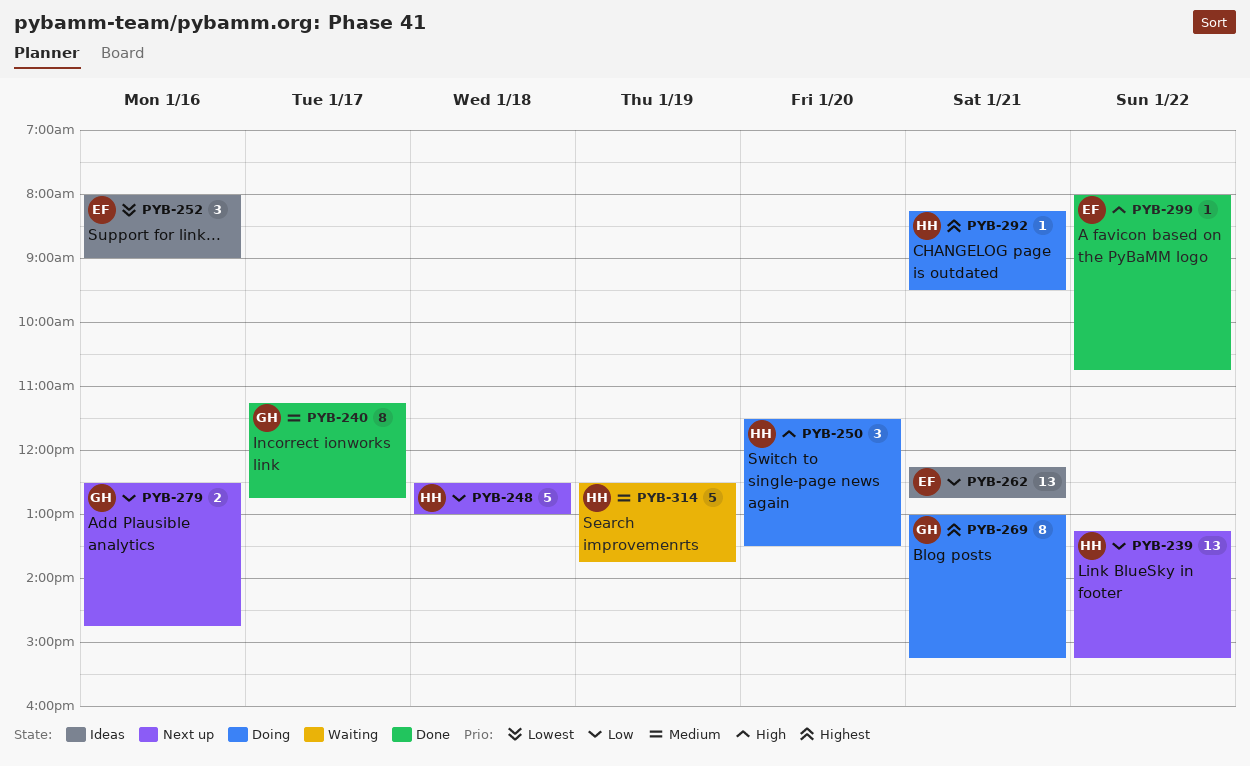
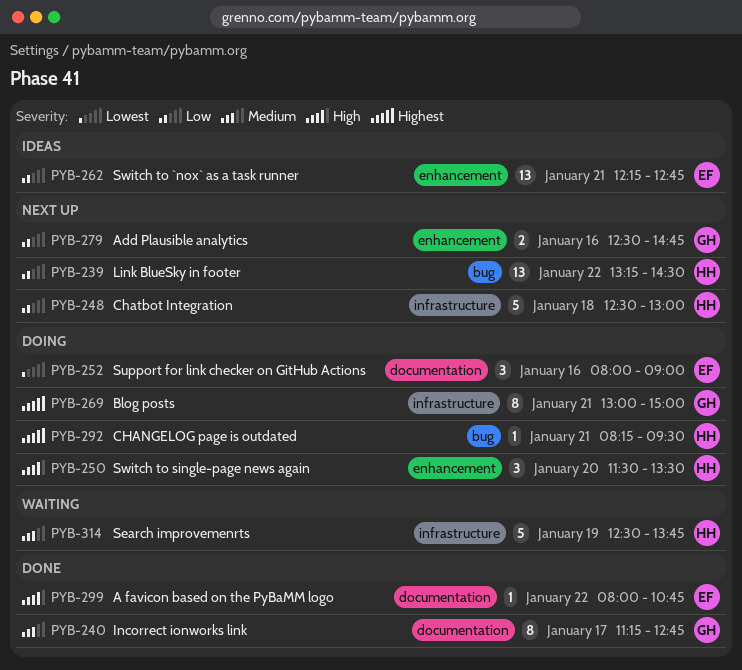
PYB-239, ends: 15:15 -> 14:30
PYB-252, status: Ideas -> Doing
PYB-269, ends: 15:15 -> 15:00

